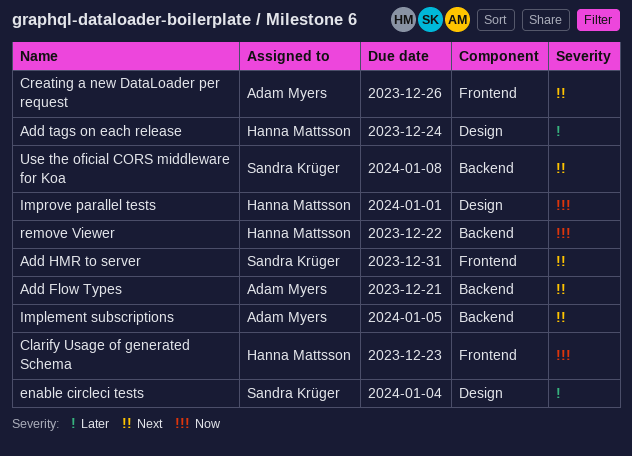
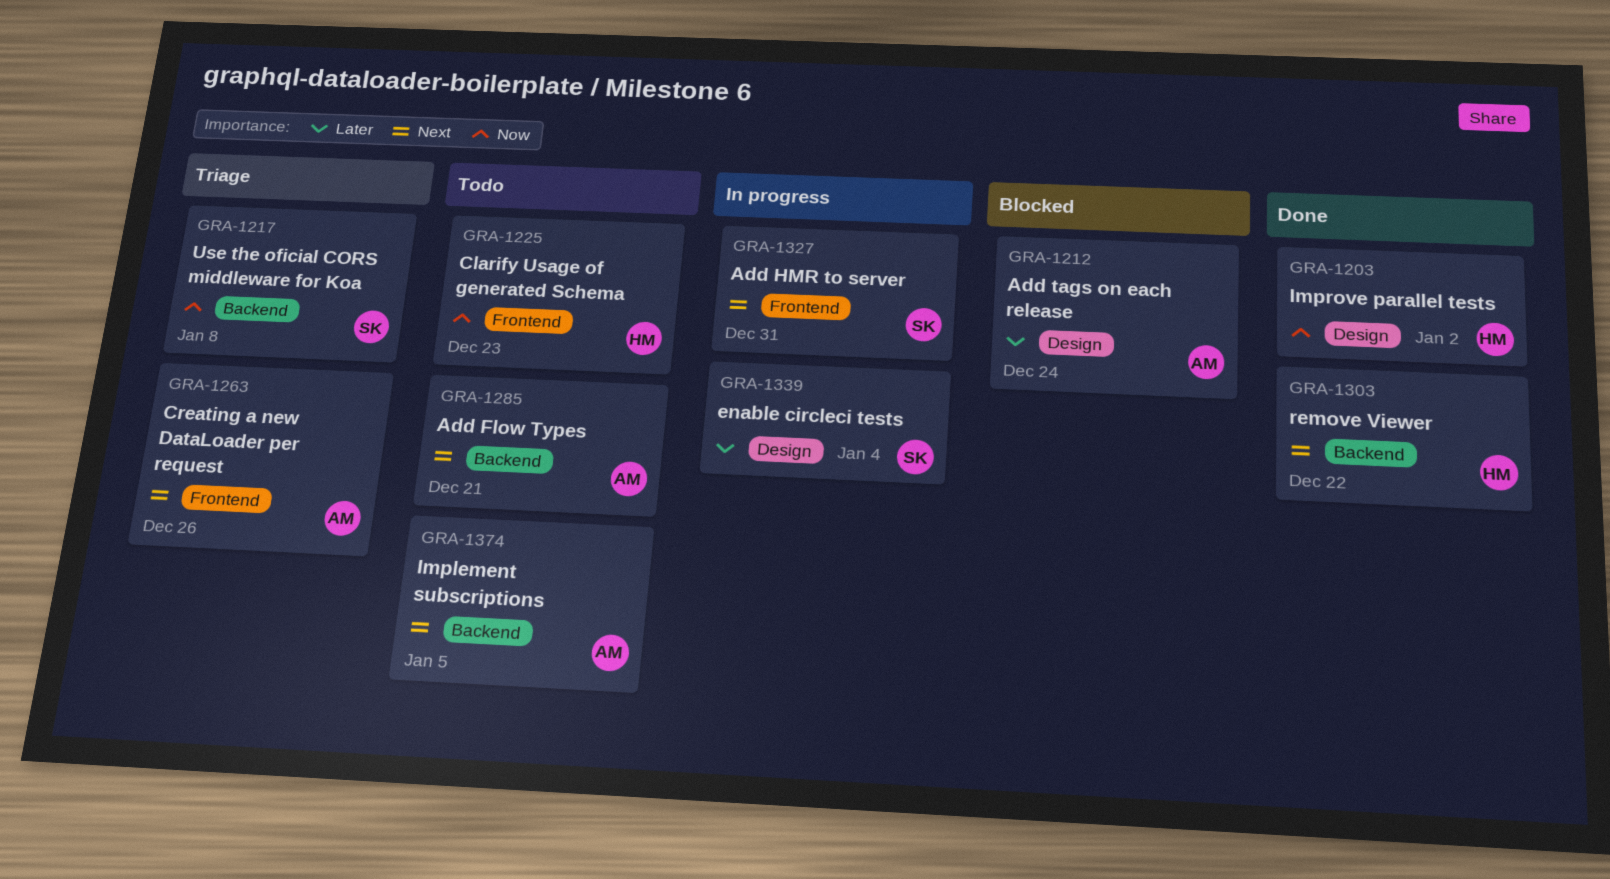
Add tags on each release, owner: Hanna Mattsson -> Adam Myers
Improve parallel tests, due: Jan 1 -> Jan 2
remove Viewer, priority: Now -> Next
Use the oficial CORS middleware for Koa, priority: Next -> Now

